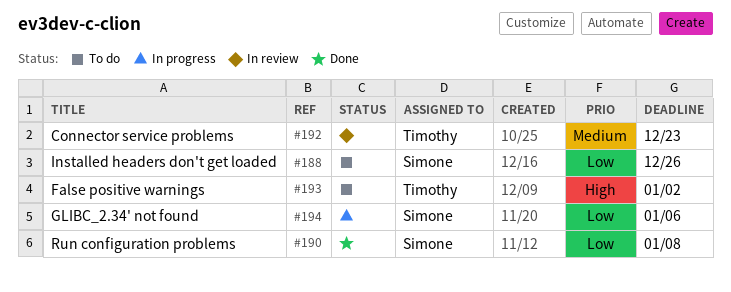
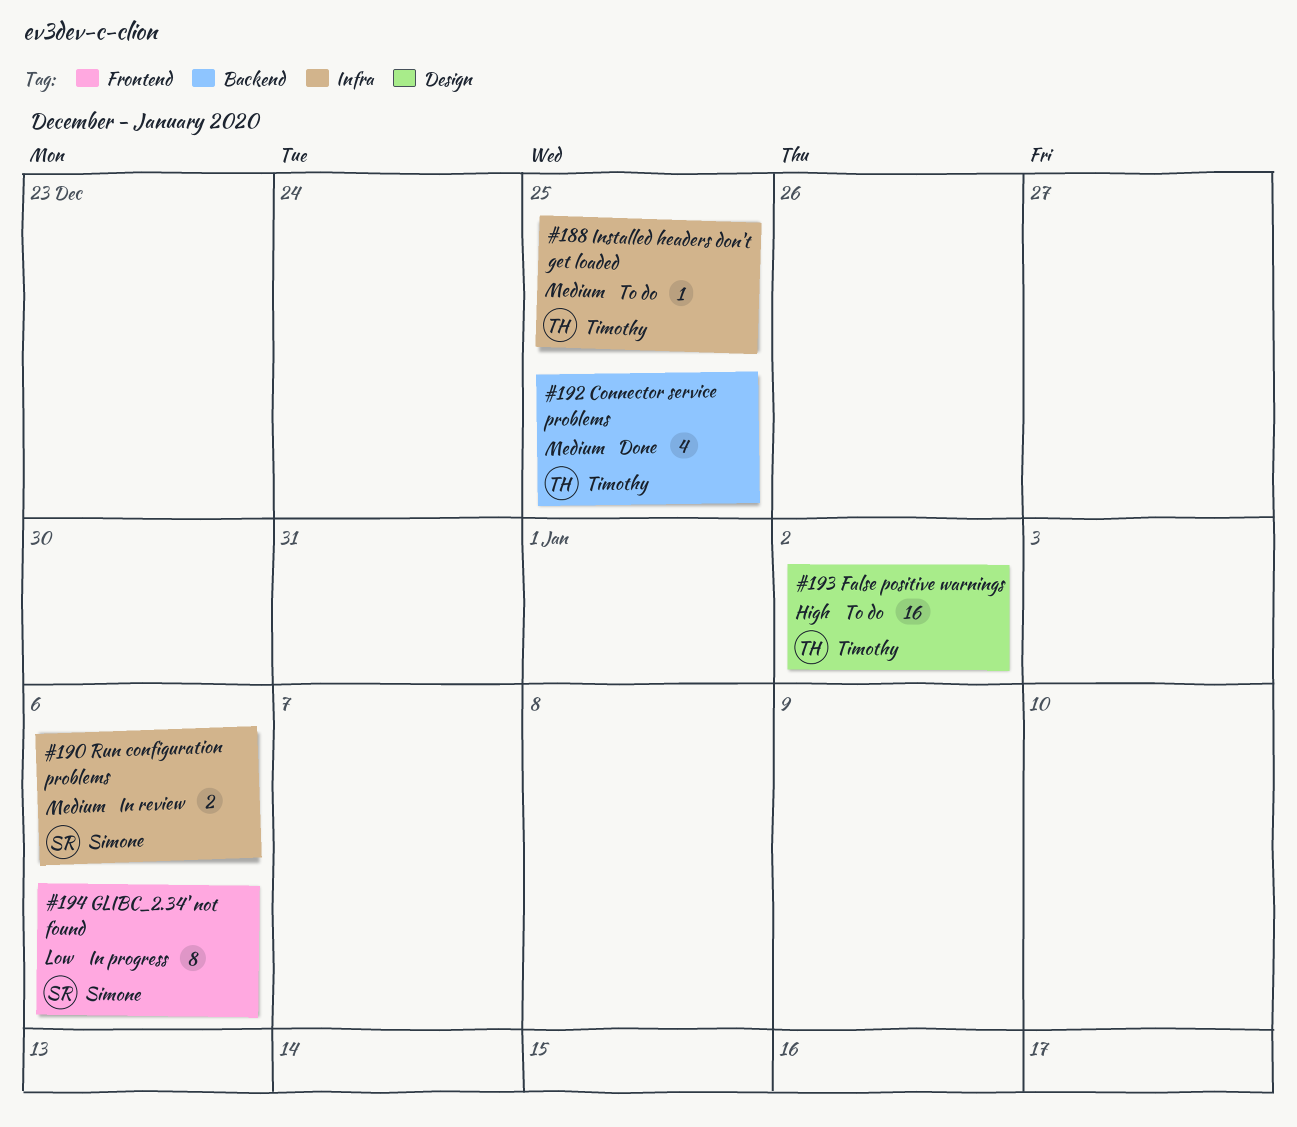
#188, owner: Simone -> Timothy
#188, priority: Low -> Medium
#188, due: Dec 26 -> Dec 25
#190, status: Done -> In review
#190, priority: Low -> Medium
#190, due: Jan 8 -> Jan 6
#192, status: In review -> Done
#192, due: Dec 23 -> Dec 25

